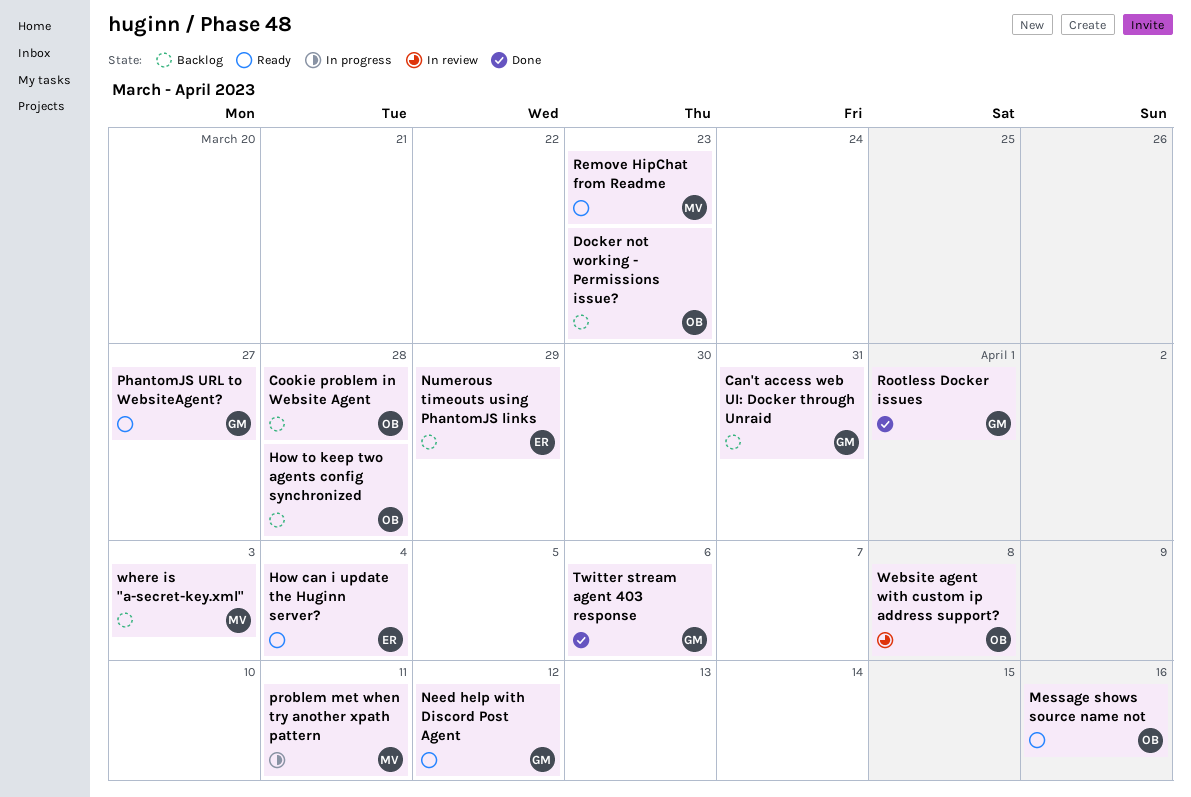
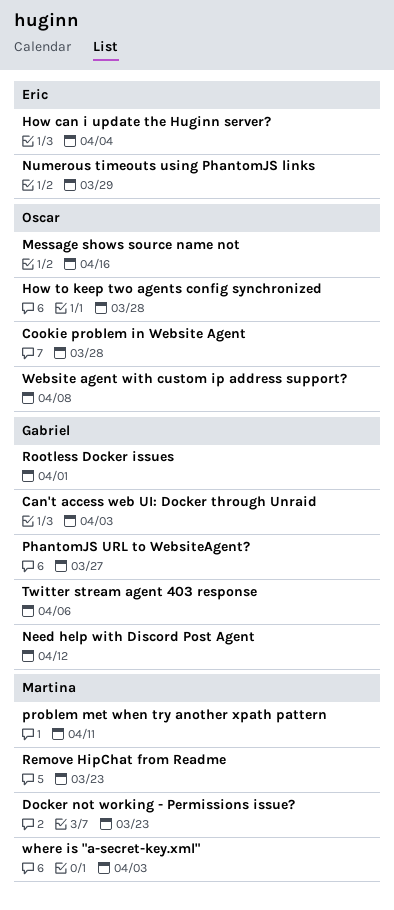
Can't access web UI: Docker through Unraid, due: Mar 31 -> Apr 3
Docker not working - Permissions issue?, owner: Oscar -> Martina

